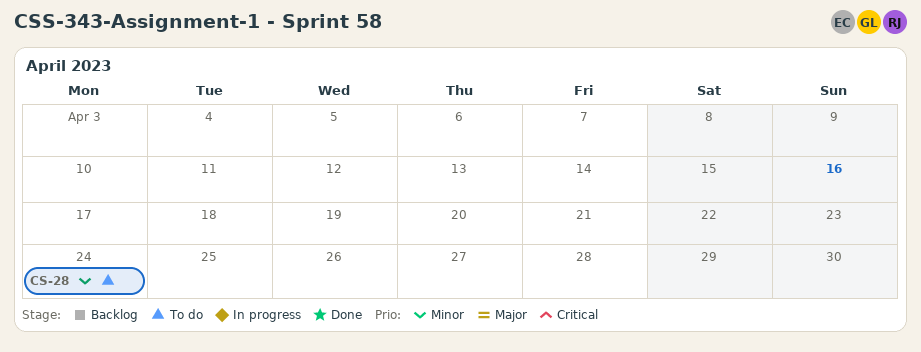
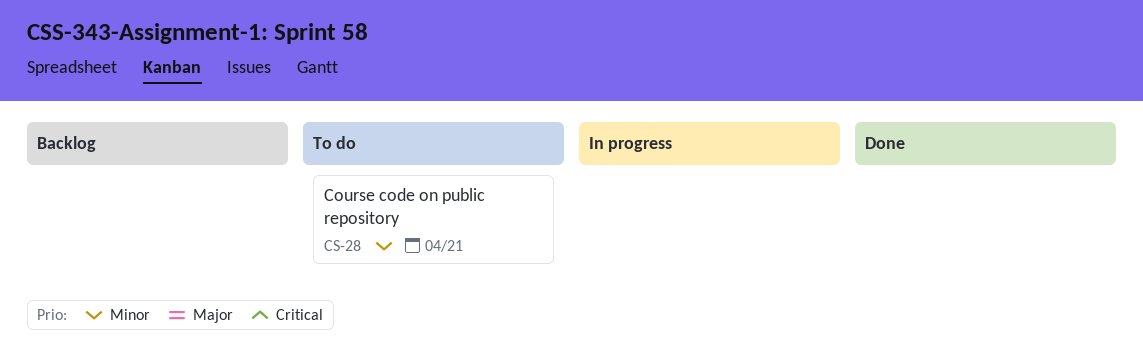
CS-28, due: Apr 24 -> Apr 21

